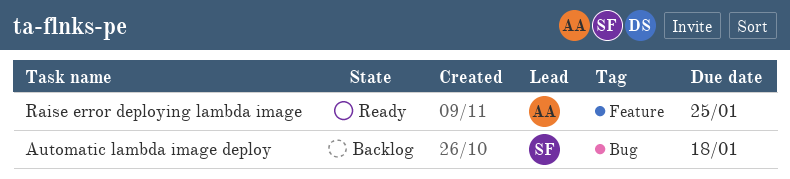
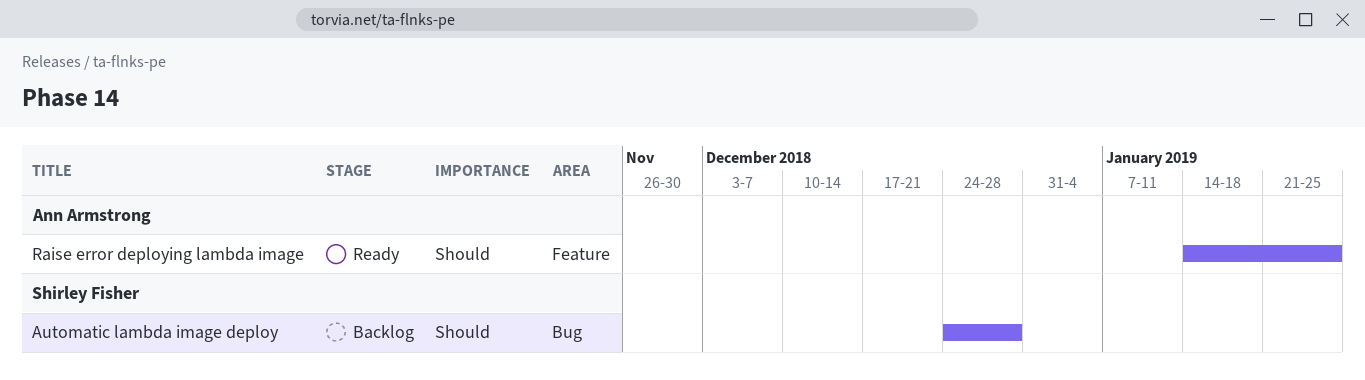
Automatic lambda image deploy, due: Jan 18 -> Dec 28

